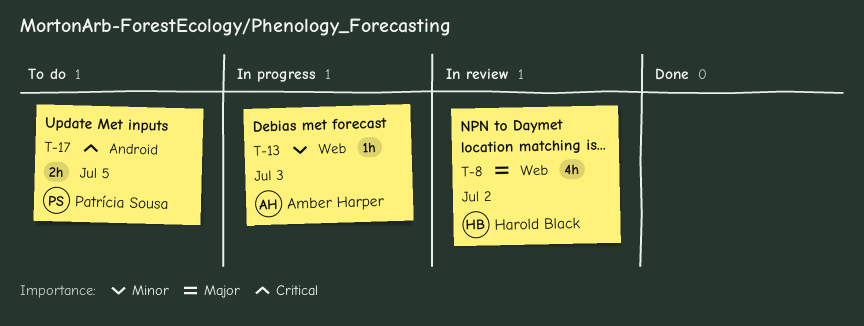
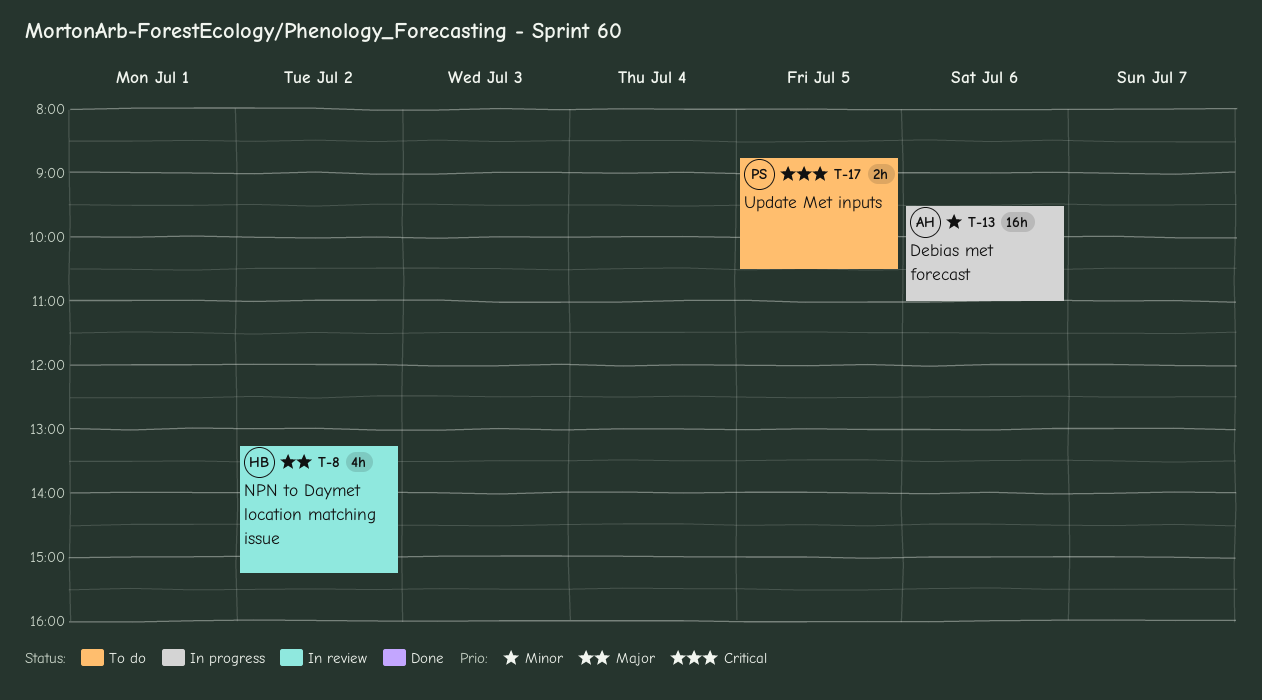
T-13, estimate: 1h -> 16h
T-13, day: Jul 3 -> Jul 6

